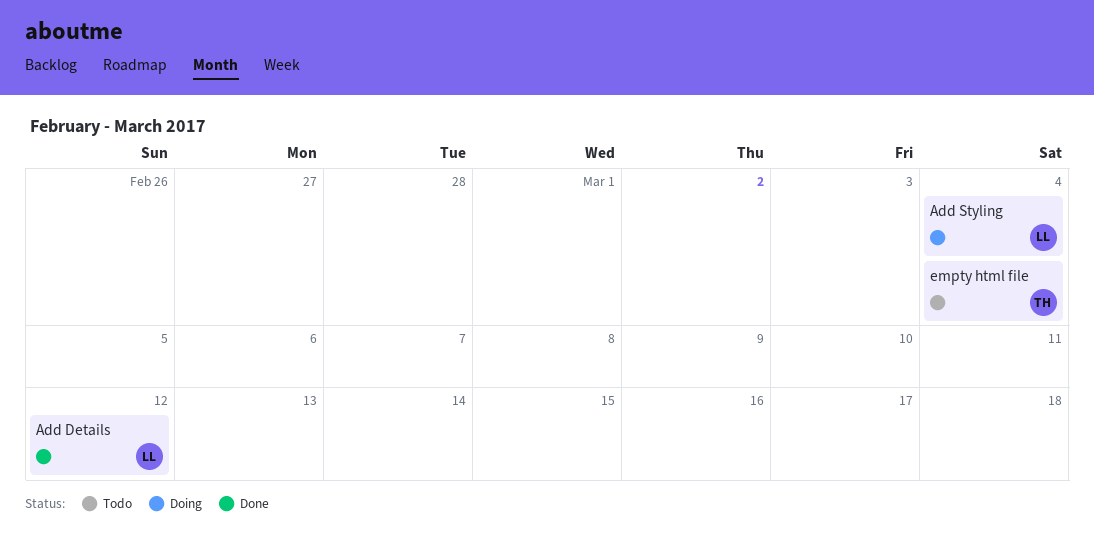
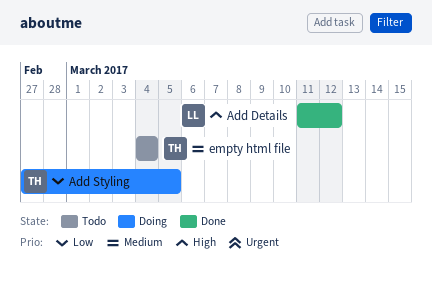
Add Styling, owner: LL -> TH
Add Styling, due: Mar 4 -> Mar 5

